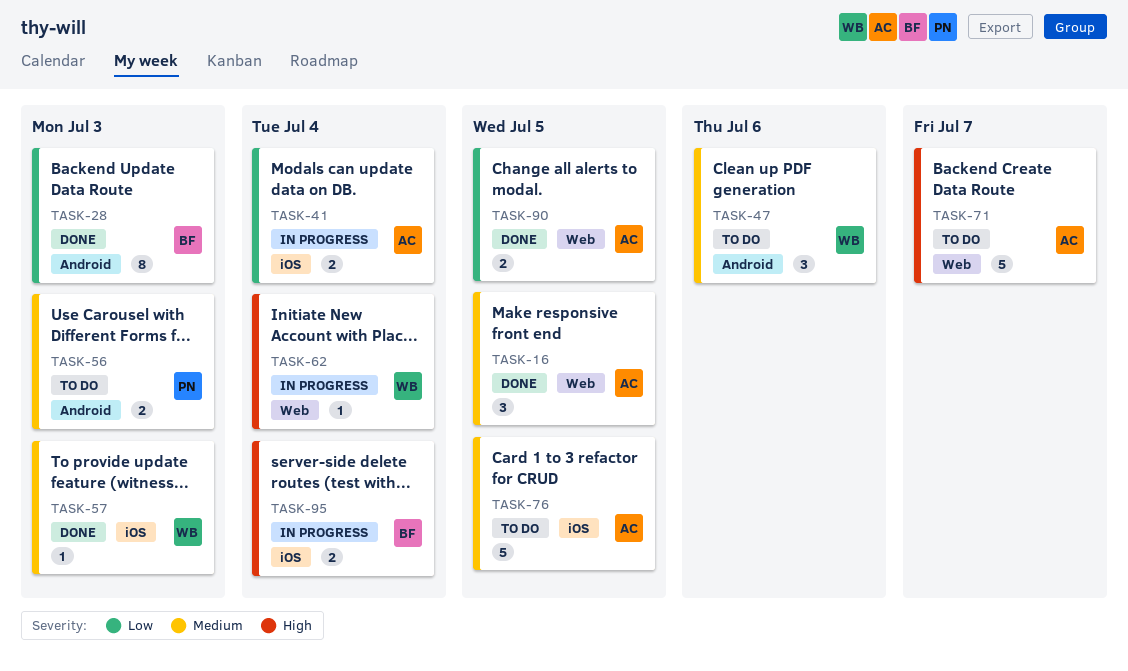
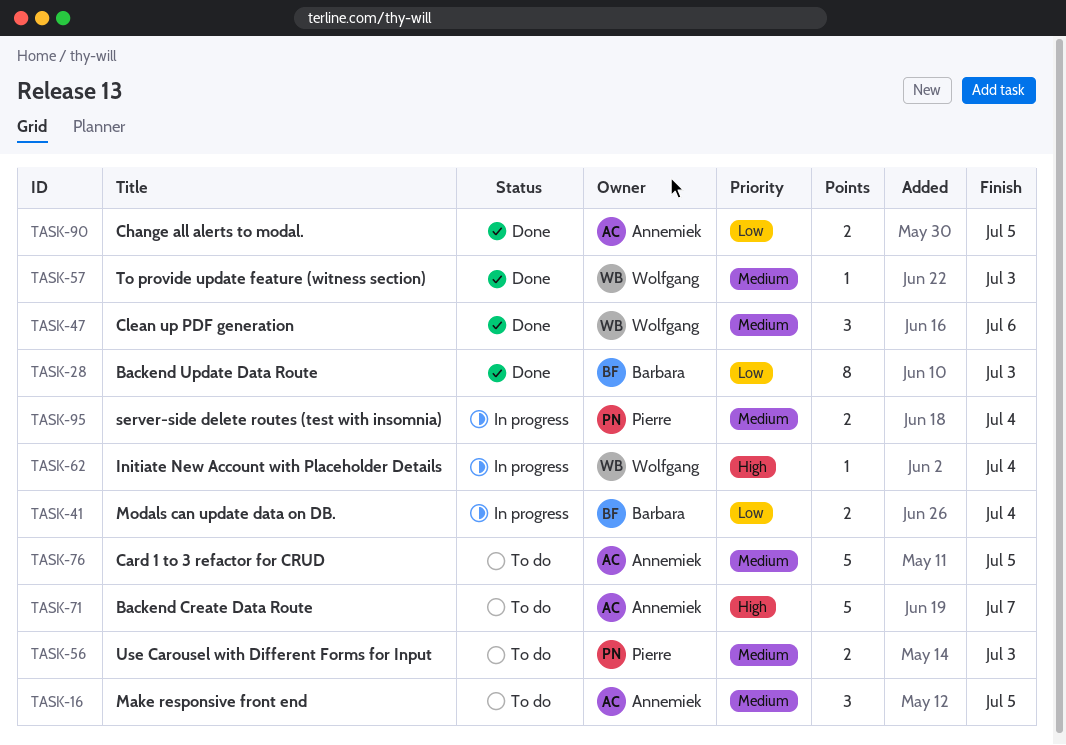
TASK-16, status: Done -> To do
TASK-41, owner: Annemiek -> Barbara
TASK-47, status: To do -> Done
TASK-95, owner: Barbara -> Pierre
TASK-95, priority: High -> Medium

